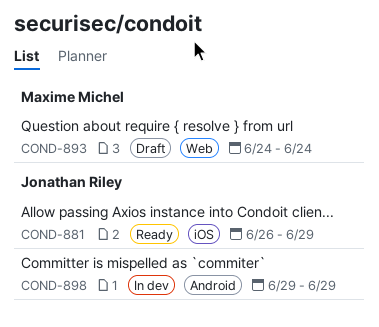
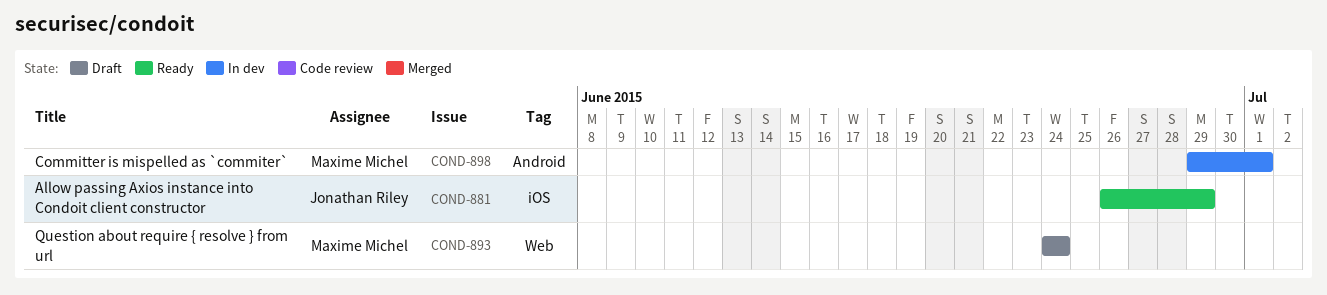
COND-898, owner: Jonathan Riley -> Maxime Michel
COND-898, due: Jun 29 -> Jul 1

